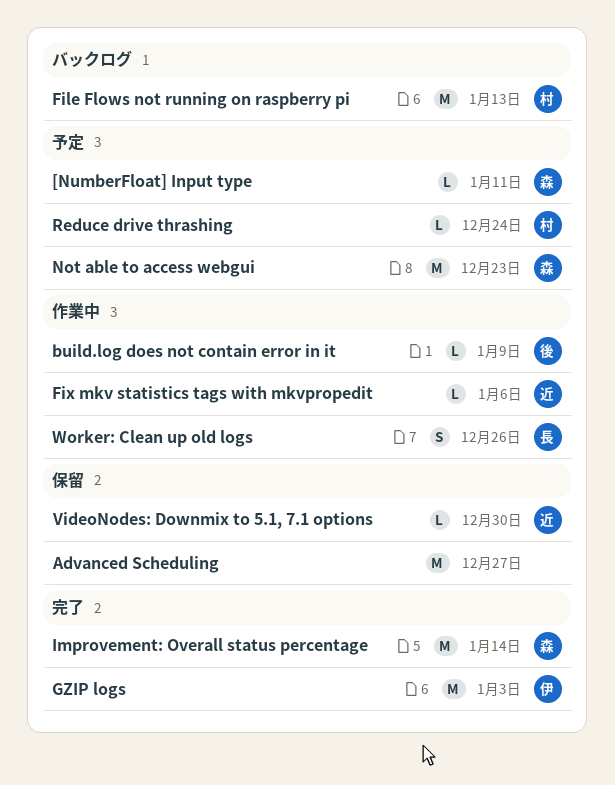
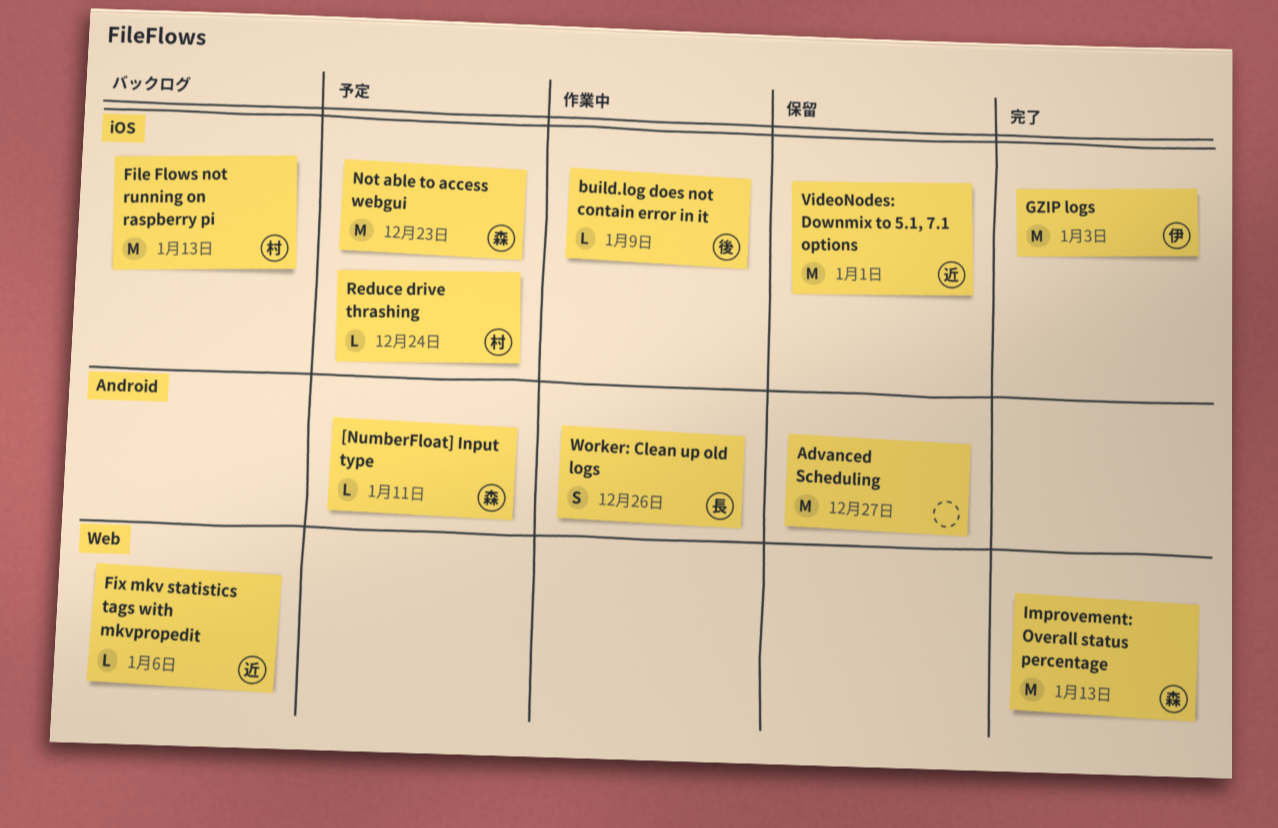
Fix mkv statistics tags with mkvpropedit, status: 作業中 -> バックログ
Improvement: Overall status percentage, due: Jan 14 -> Jan 13
VideoNodes: Downmix to 5.1, 7.1 options, estimate: L -> M
VideoNodes: Downmix to 5.1, 7.1 options, due: Dec 30 -> Jan 1

